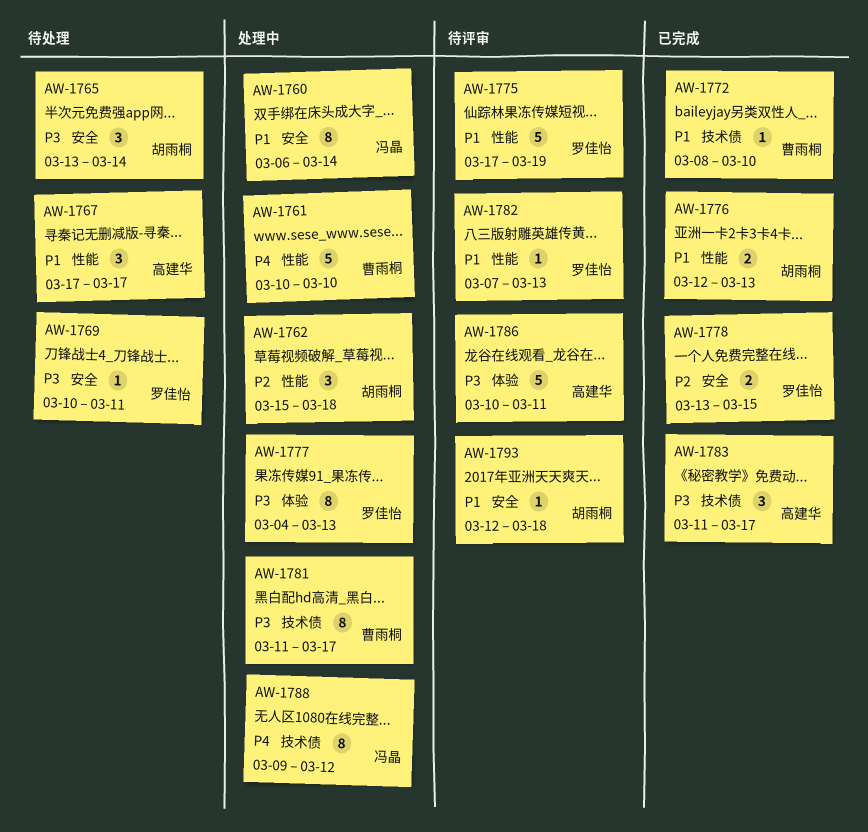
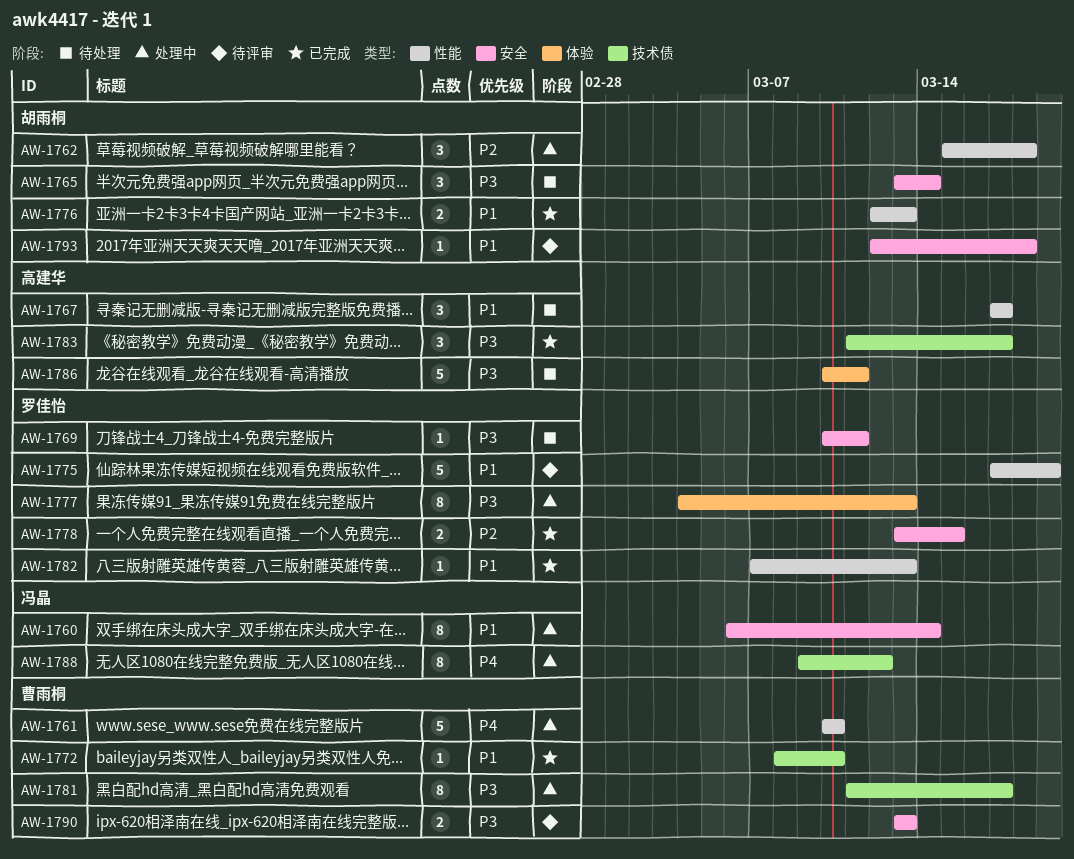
AW-1782, status: 待评审 -> 已完成
AW-1786, status: 待评审 -> 待处理
AW-1790: none -> present

